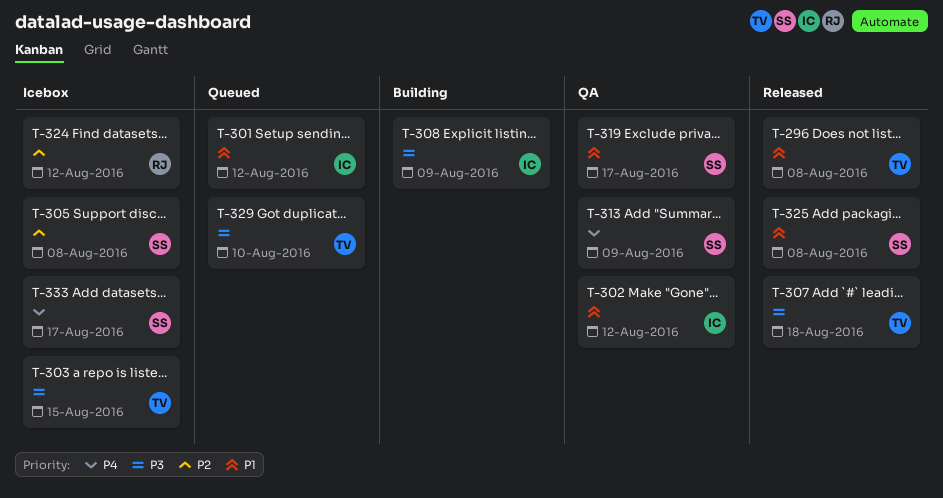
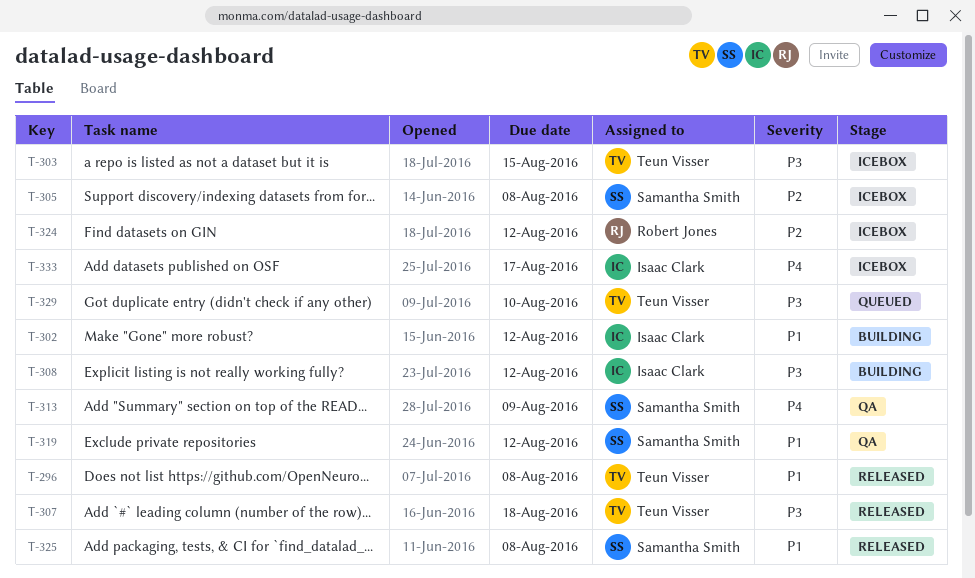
T-301: present -> none
T-302, status: QA -> Building
T-308, due: Aug 9 -> Aug 12
T-319, due: Aug 17 -> Aug 12
T-333, owner: Samantha Smith -> Isaac Clark

